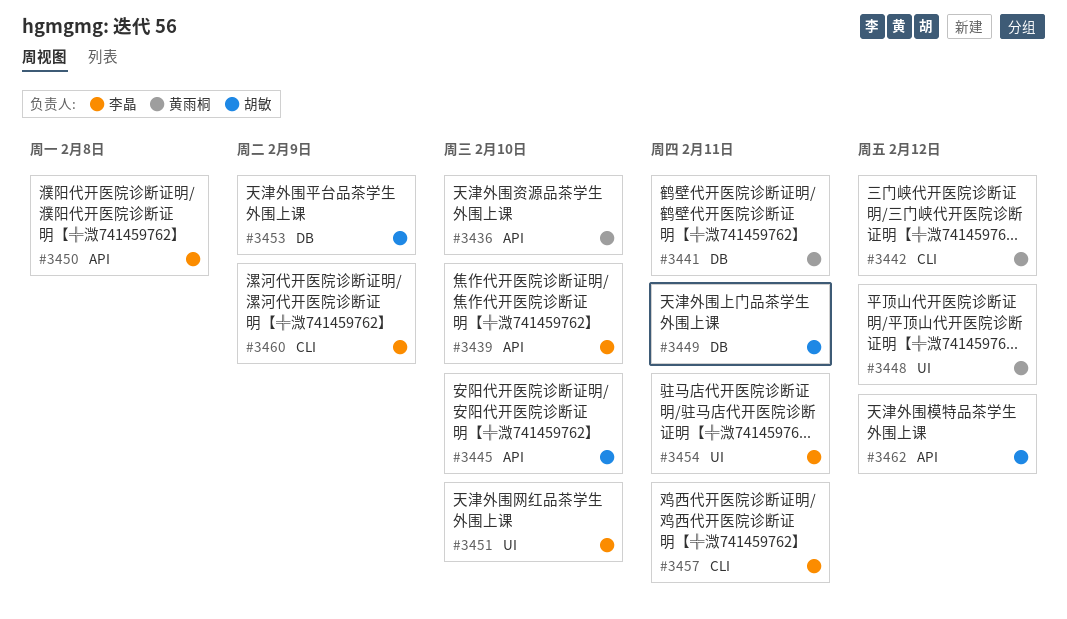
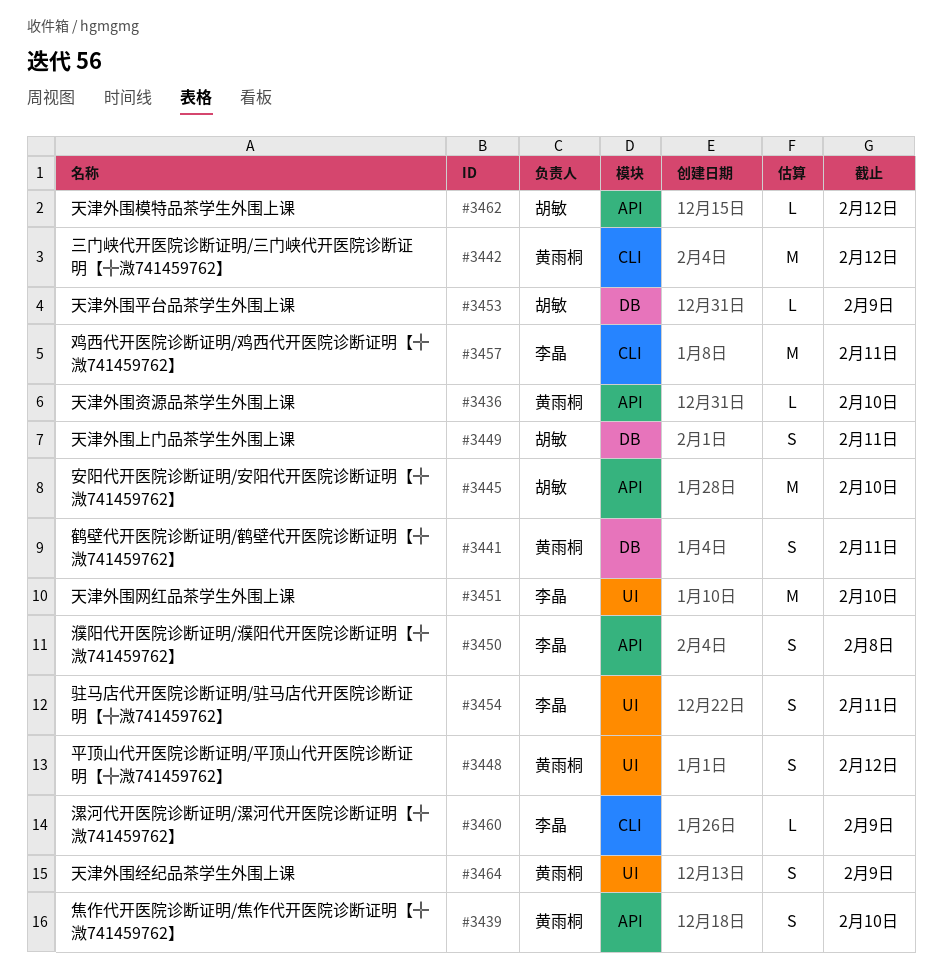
#3439, owner: 李晶 -> 黄雨桐
#3464: none -> present

